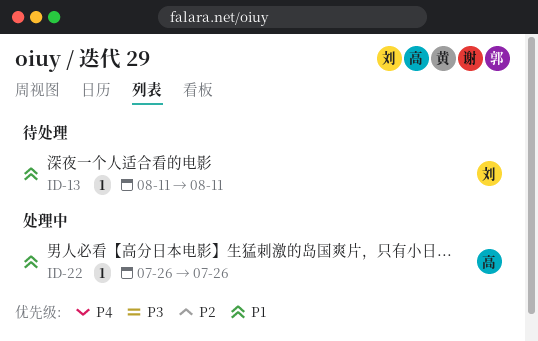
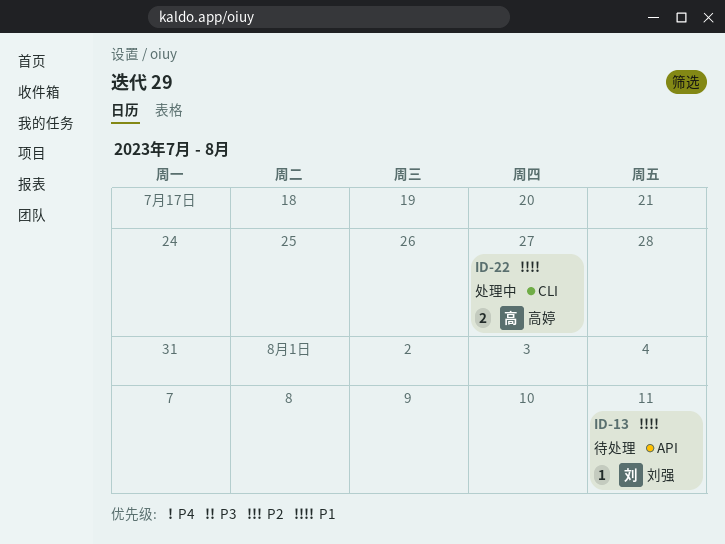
ID-22, estimate: 1 -> 2
ID-22, due: Jul 26 -> Jul 27

